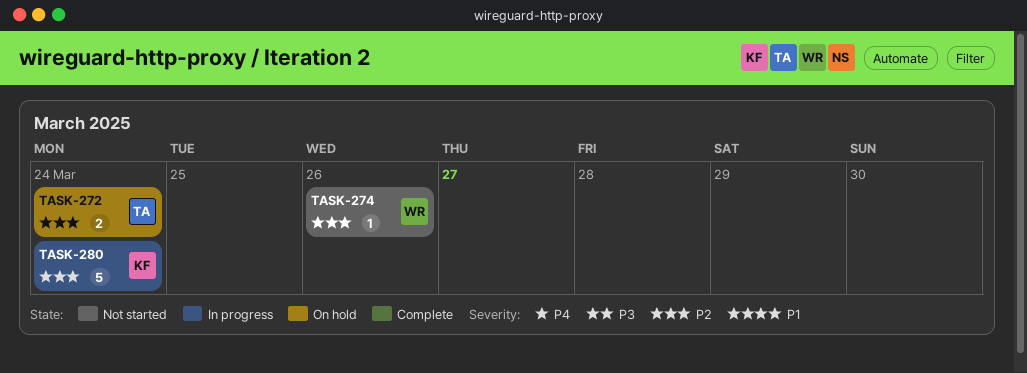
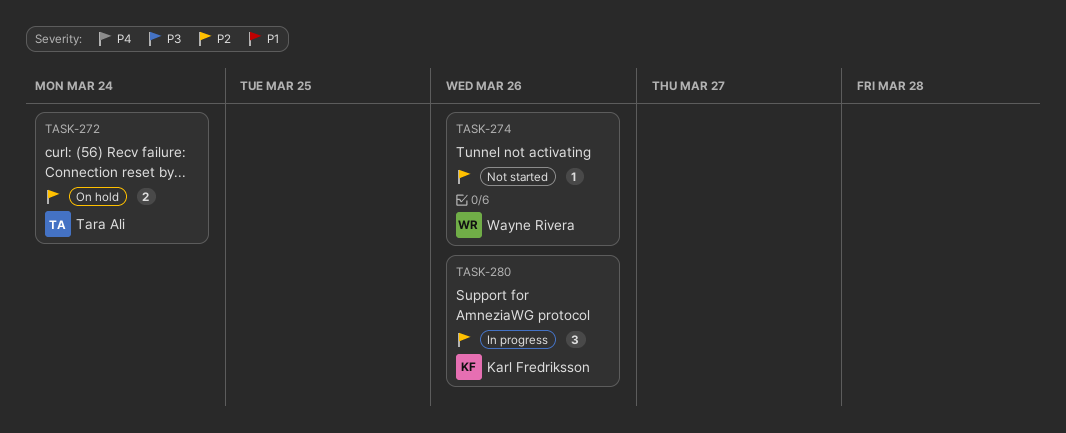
TASK-280, estimate: 5 -> 3
TASK-280, due: Mar 24 -> Mar 26

